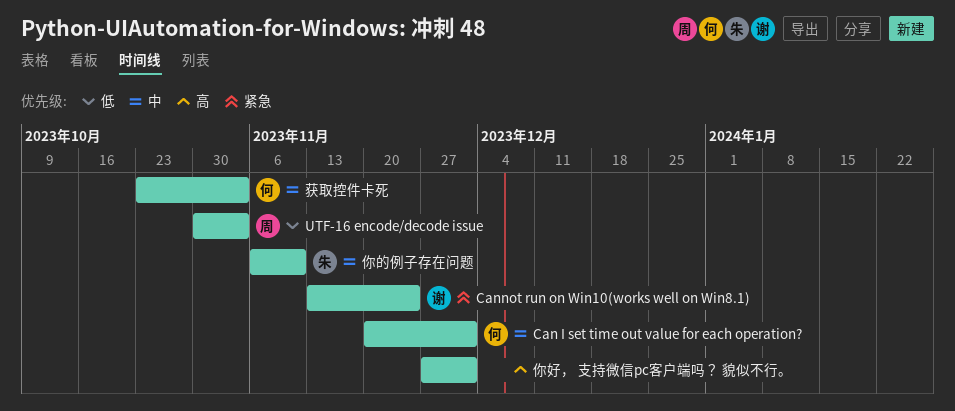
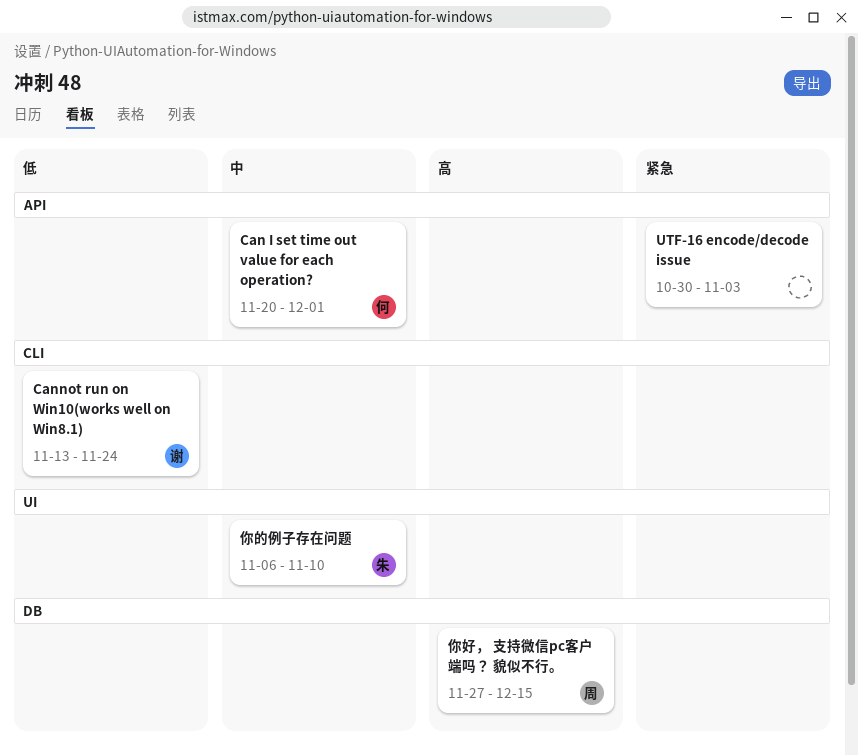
Cannot run on Win10(works well on Win8.1), priority: 紧急 -> 低
UTF-16 encode/decode issue, owner: 周 -> none
UTF-16 encode/decode issue, priority: 低 -> 紧急
你好， 支持微信pc客户端吗？ 貌似不行。, owner: none -> 周
你好， 支持微信pc客户端吗？ 貌似不行。, due: Dec 1 -> Dec 15
获取控件卡死: present -> none

